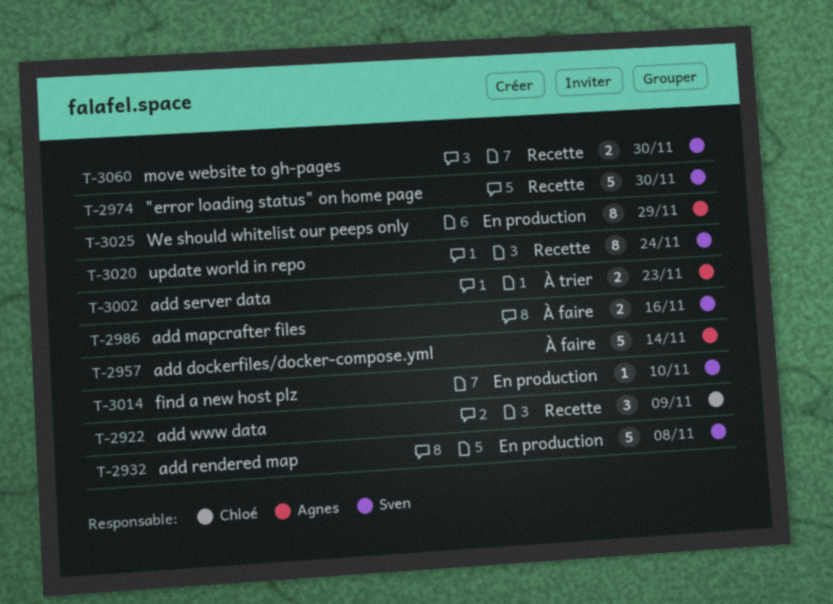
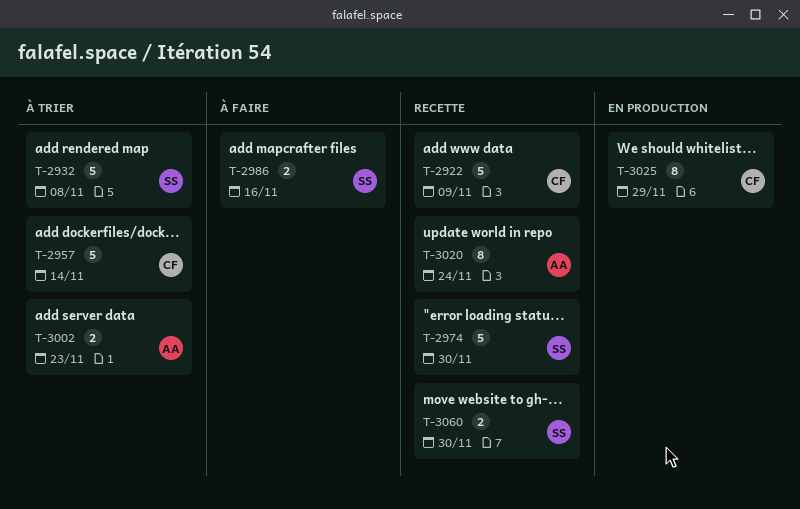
T-2922, estimate: 3 -> 5
T-2932, status: En production -> À trier
T-2957, status: À faire -> À trier
T-2957, owner: Agnes -> Chloé
T-3014: present -> none
T-3020, owner: Sven -> Agnes
T-3025, owner: Agnes -> Chloé

